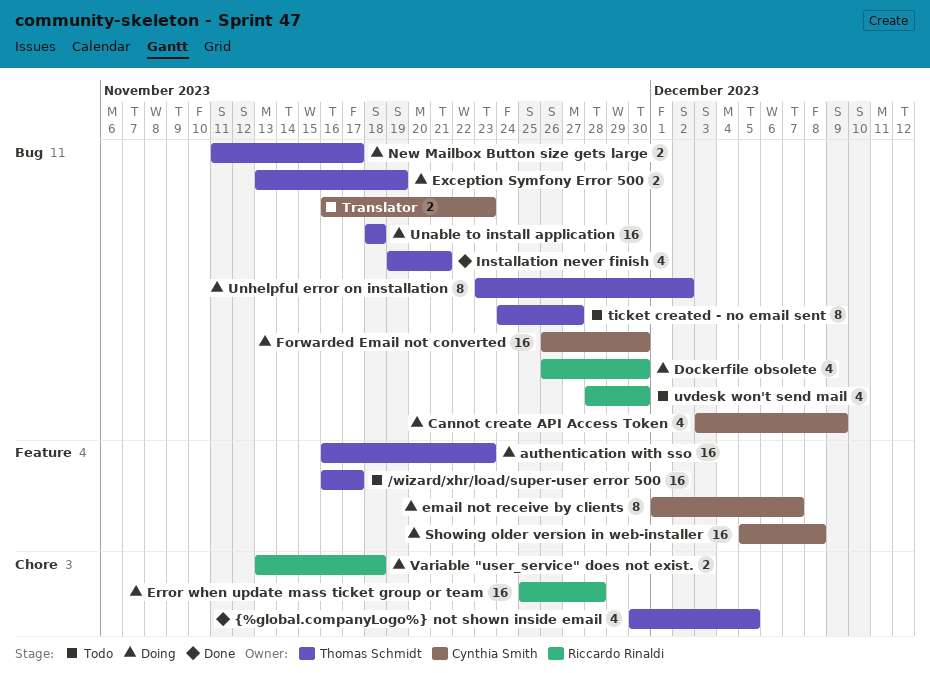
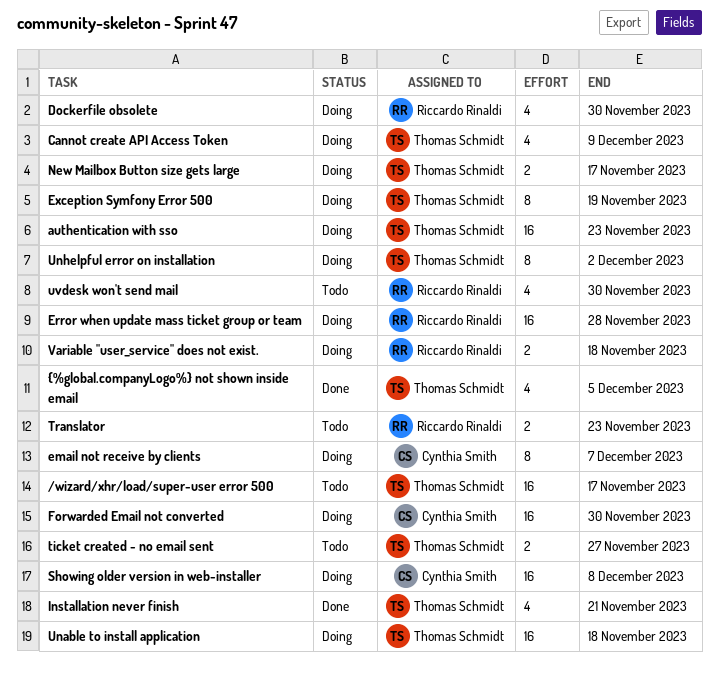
Cannot create API Access Token, owner: Cynthia Smith -> Thomas Schmidt
Exception Symfony Error 500, estimate: 2 -> 8
ticket created - no email sent, estimate: 8 -> 2
Translator, owner: Cynthia Smith -> Riccardo Rinaldi

